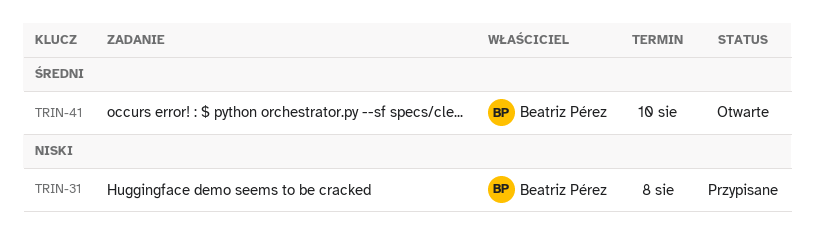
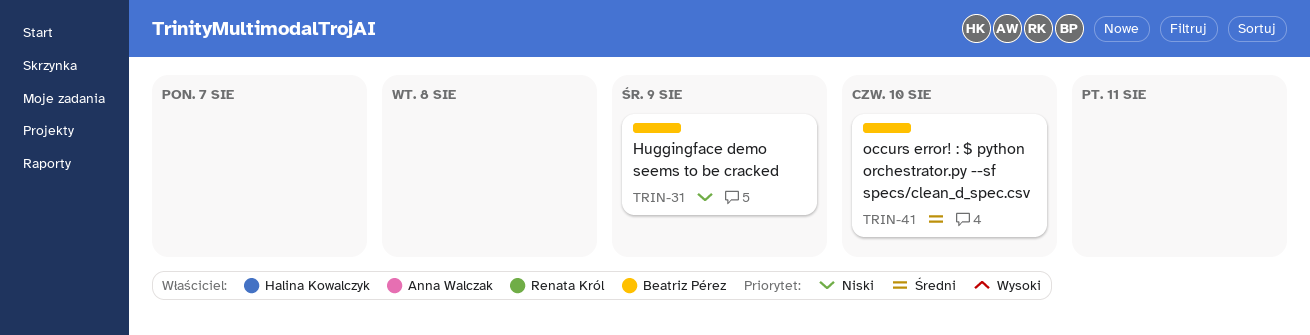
TRIN-31, due: Aug 8 -> Aug 9

